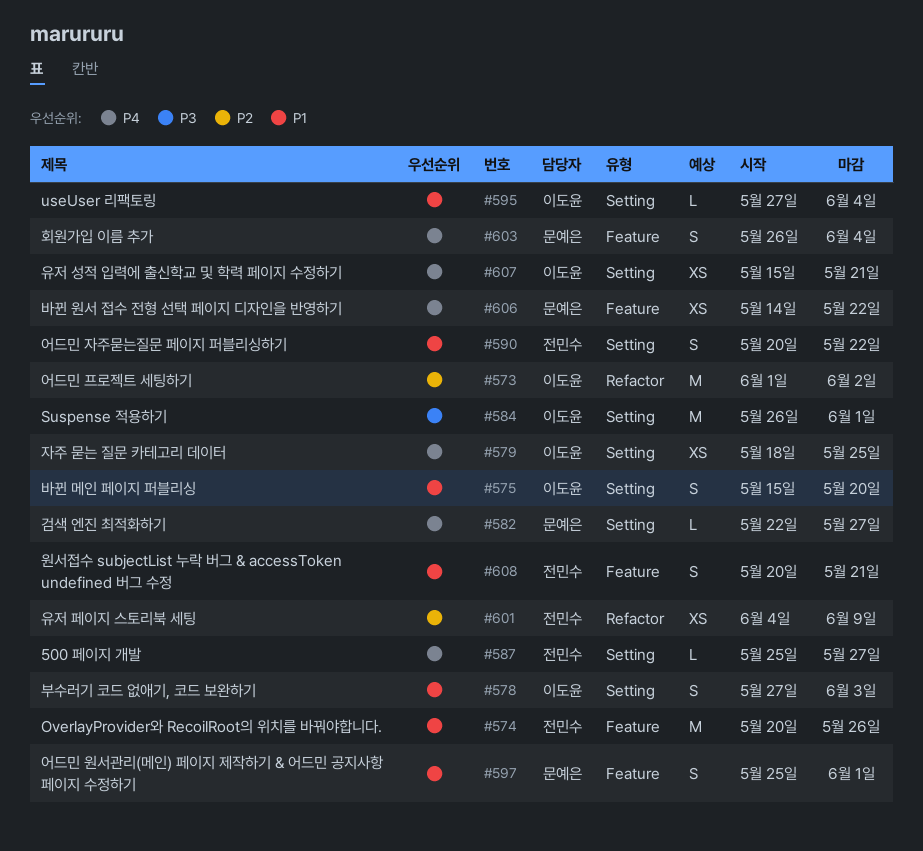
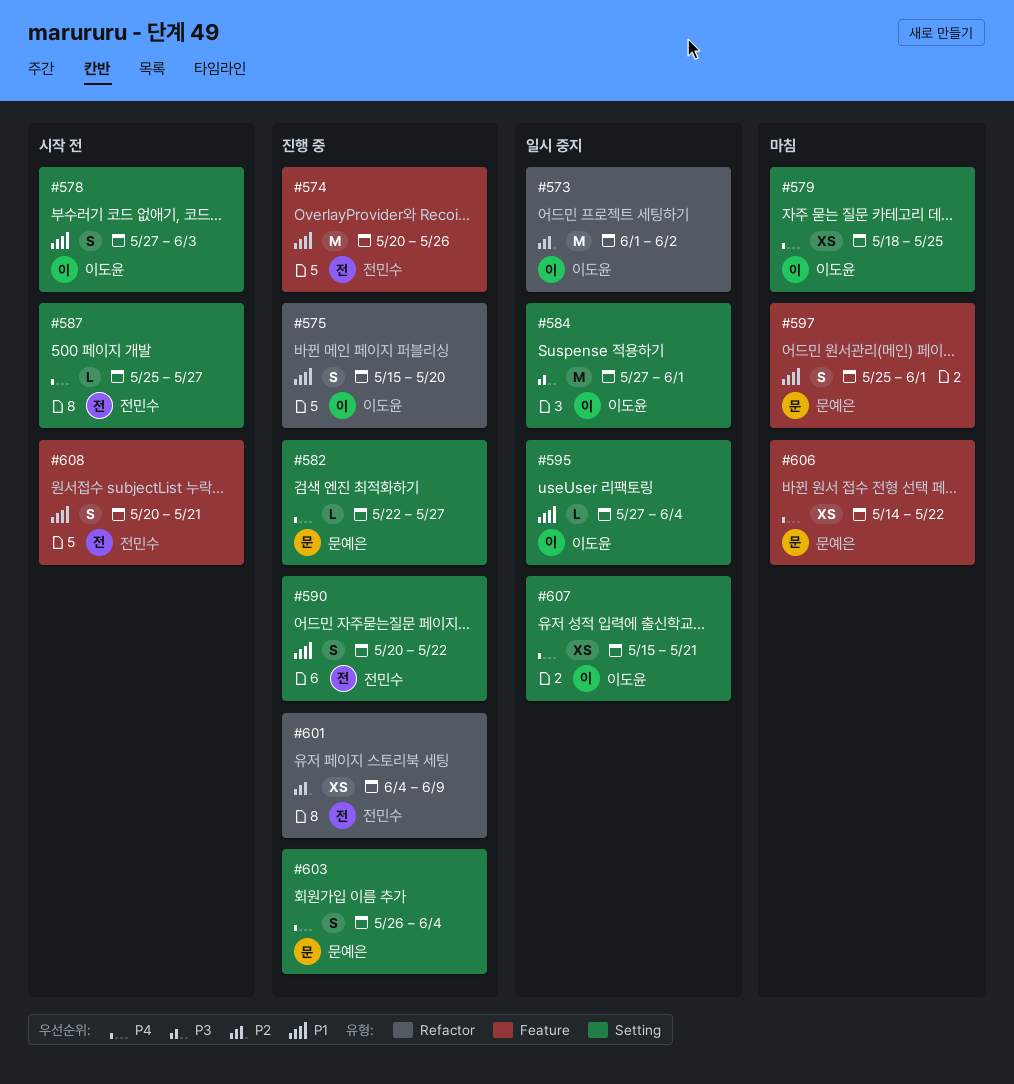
#575, label: Setting -> Refactor
#584, start: May 26 -> May 27
#603, label: Feature -> Setting

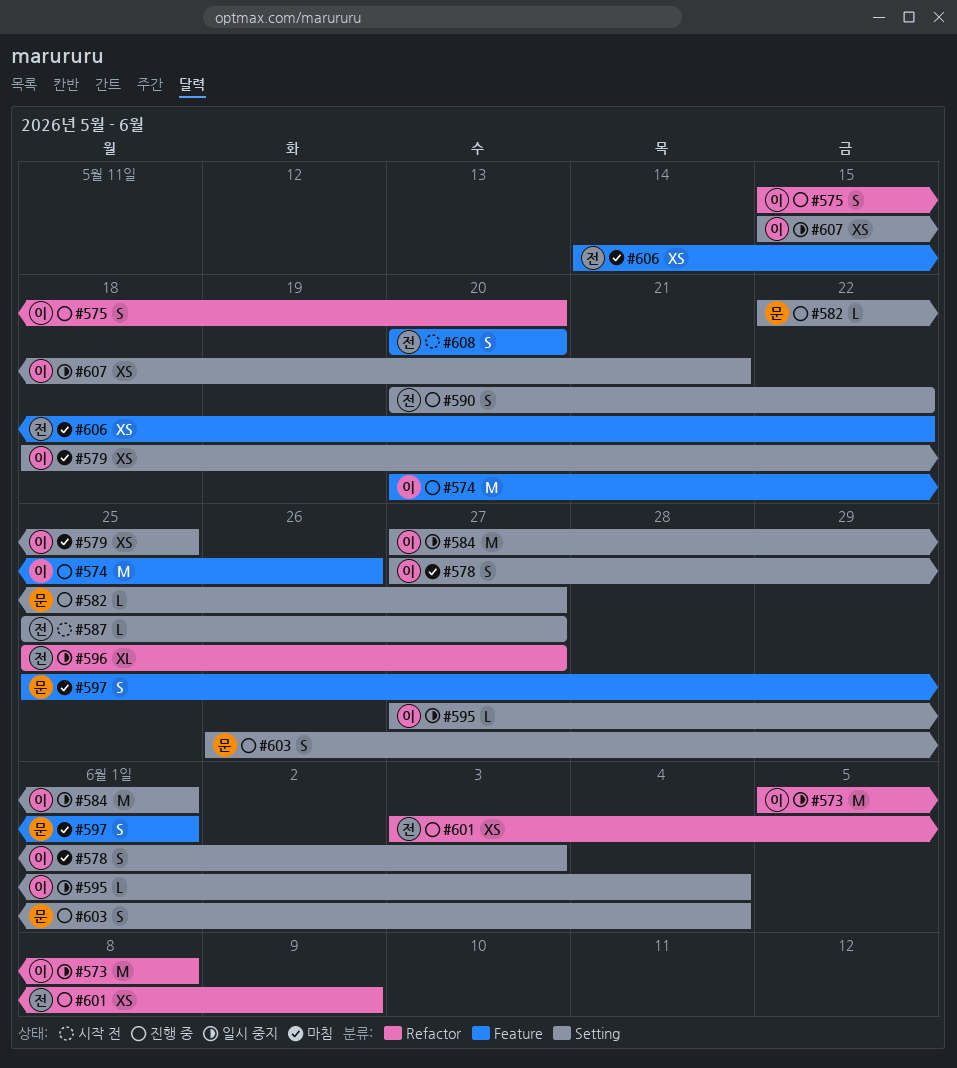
#573, start: Jun 1 -> Jun 5
#573, due: Jun 2 -> Jun 8
#574, owner: 전민수 -> 이도윤
#578, status: 시작 전 -> 마침
#596: none -> present
#601, start: Jun 4 -> Jun 3
#606, owner: 문예은 -> 전민수
#608, due: May 21 -> May 20

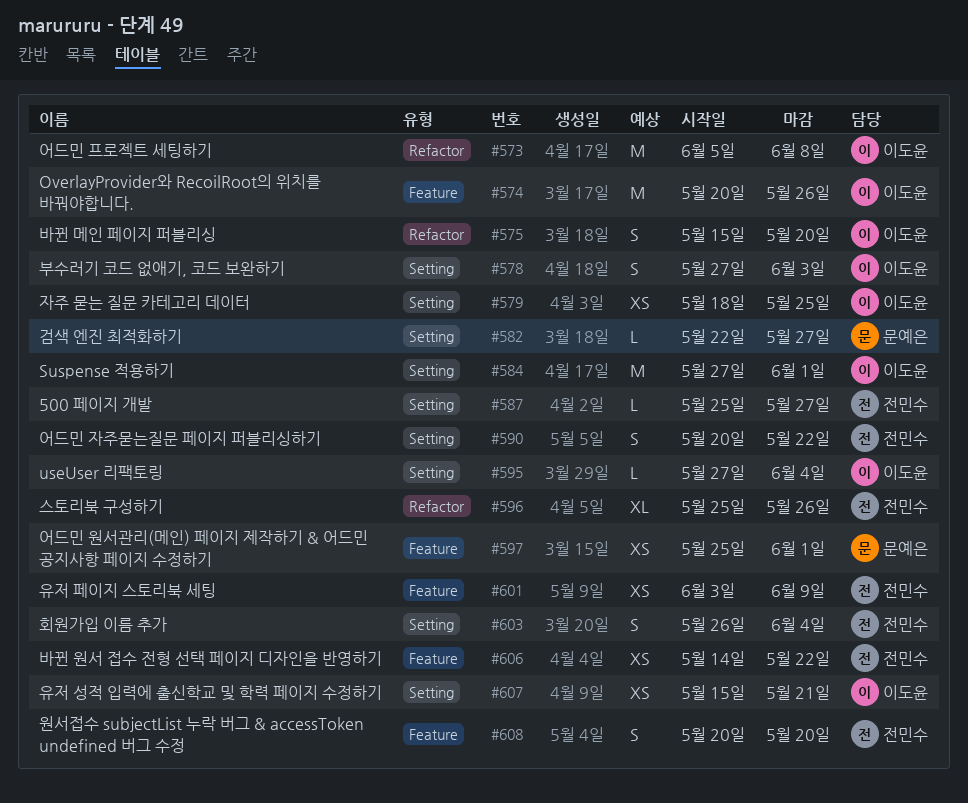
#596, due: May 27 -> May 26
#597, estimate: S -> XS
#601, label: Refactor -> Feature
#603, owner: 문예은 -> 전민수

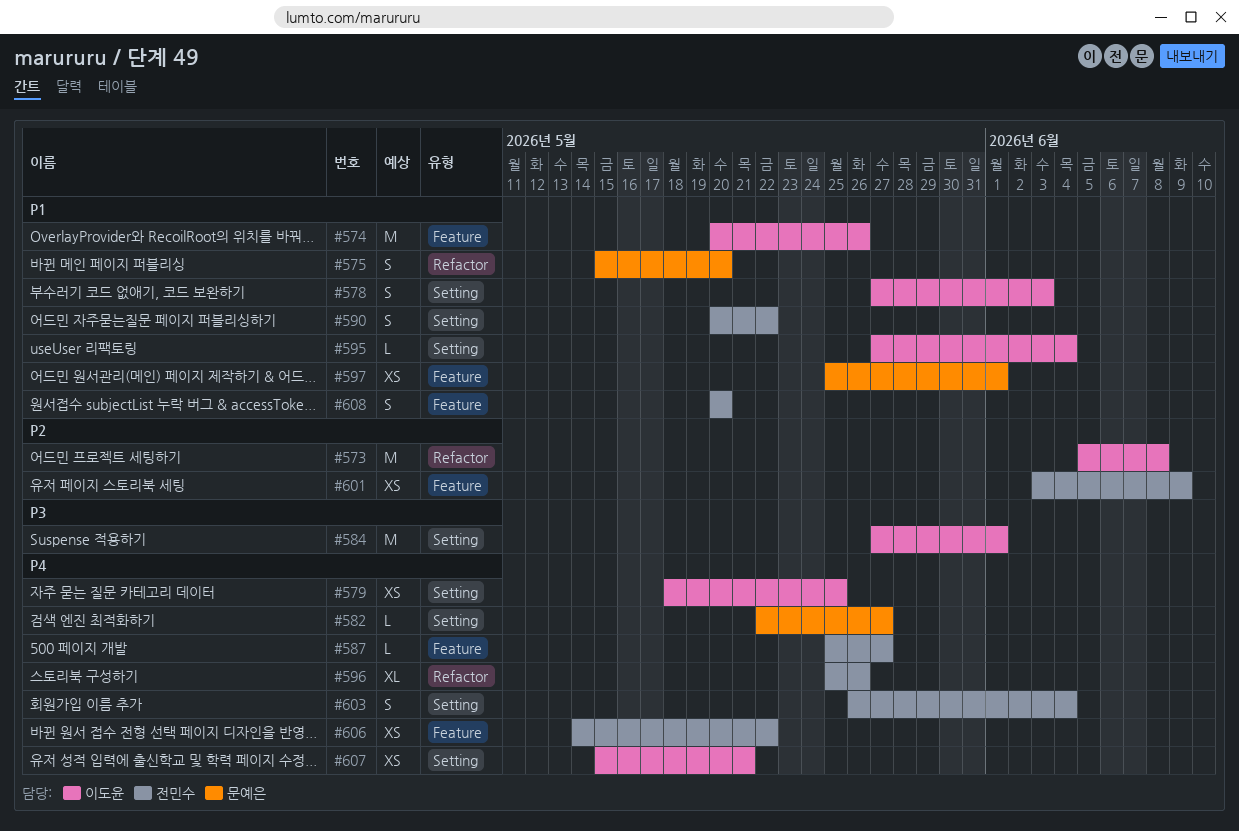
#575, owner: 이도윤 -> 문예은
#587, label: Setting -> Feature

